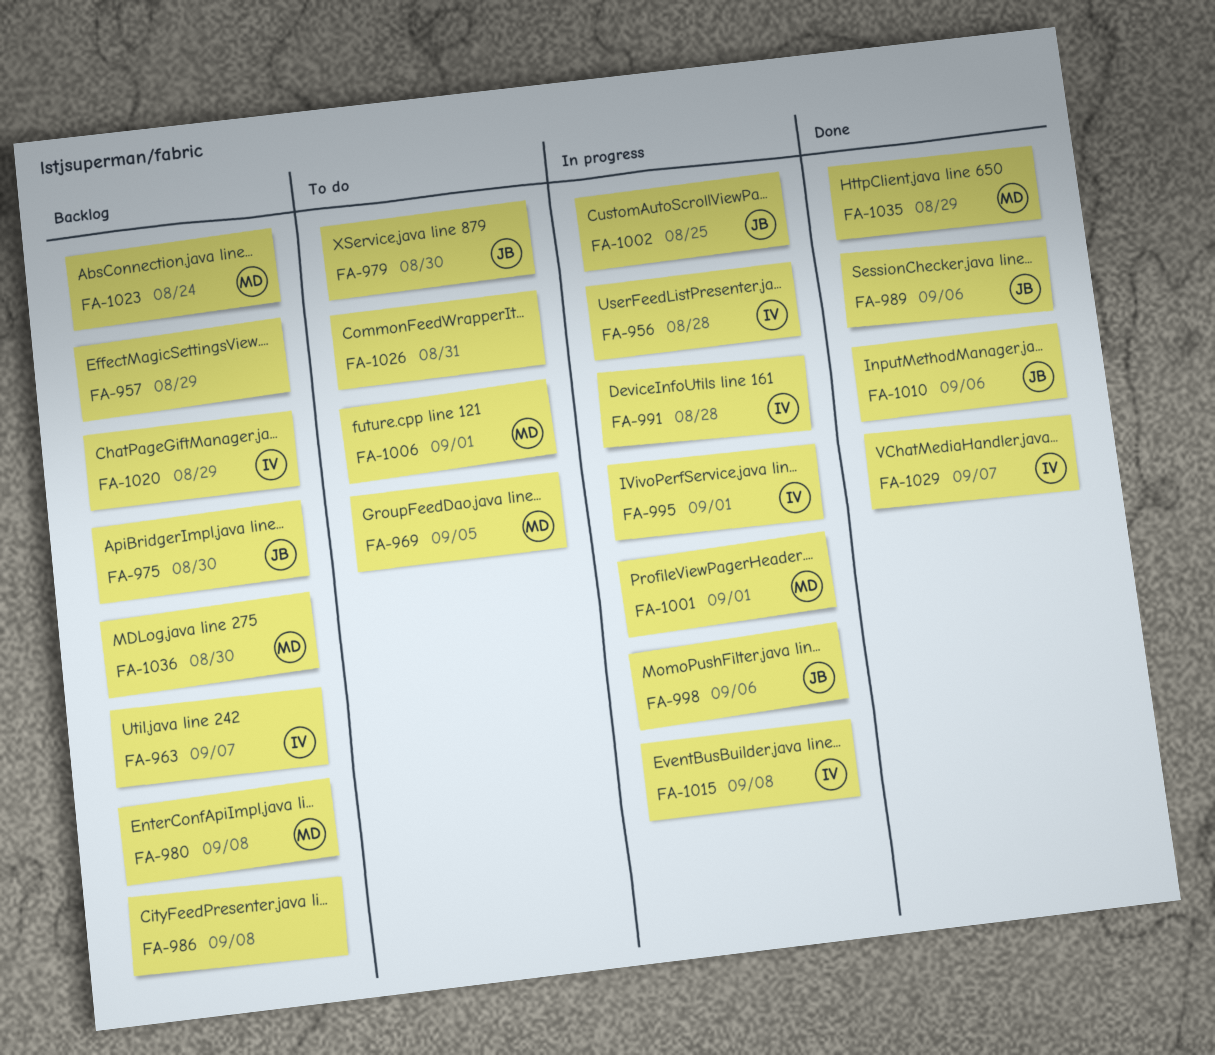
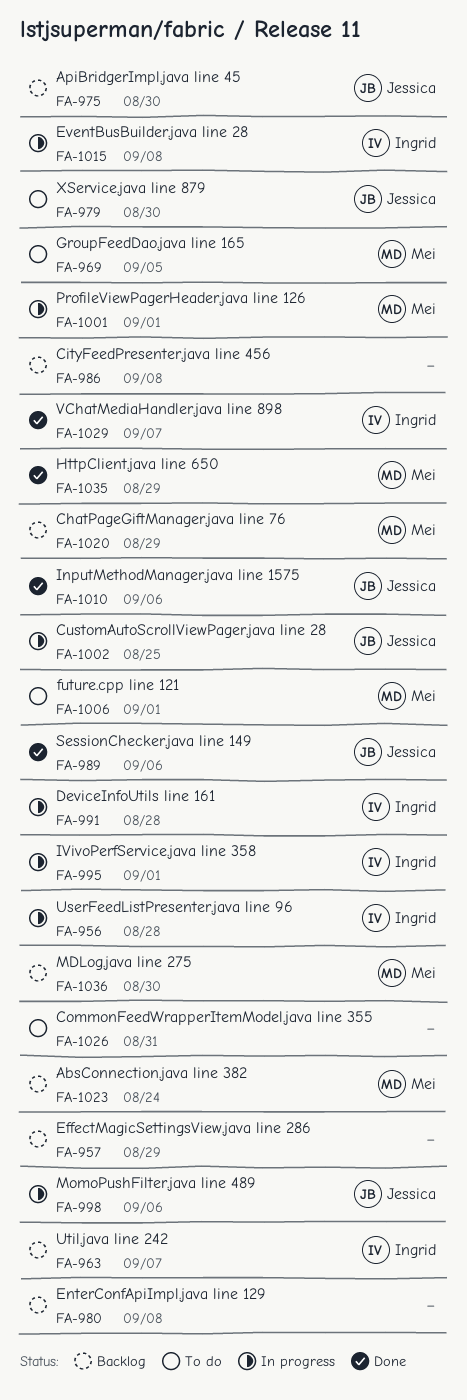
FA-980, owner: Mei -> none
FA-1020, owner: Ingrid -> Mei

